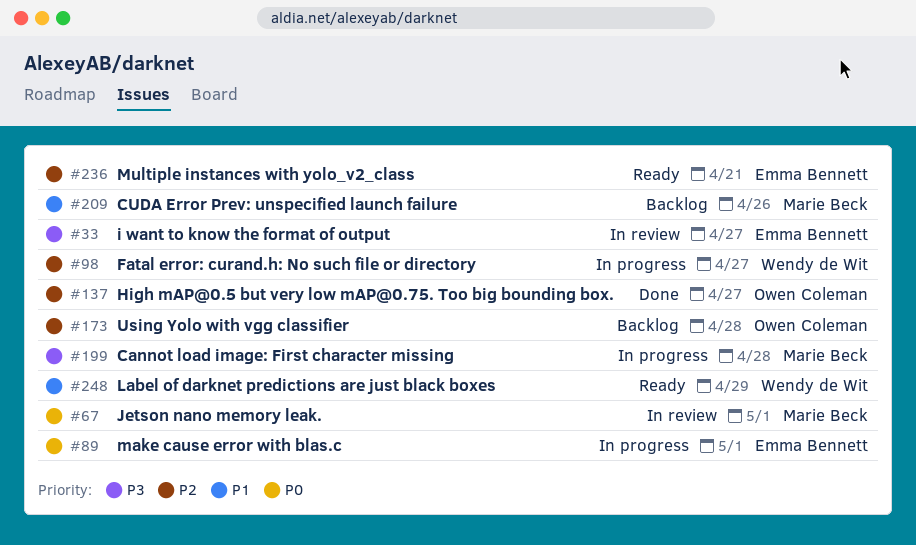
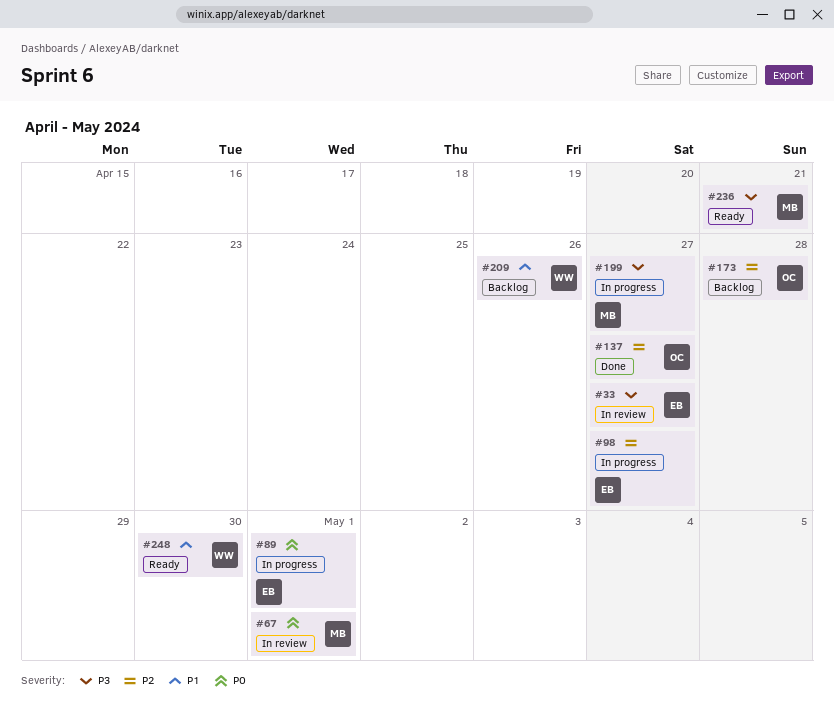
#98, owner: Wendy de Wit -> Emma Bennett
#199, due: Apr 28 -> Apr 27
#209, owner: Marie Beck -> Wendy de Wit
#236, owner: Emma Bennett -> Marie Beck
#236, priority: P2 -> P3
#248, due: Apr 29 -> Apr 30

